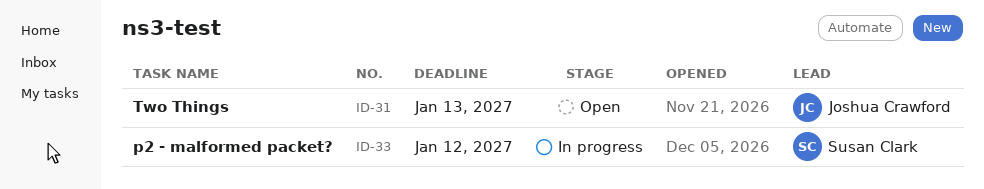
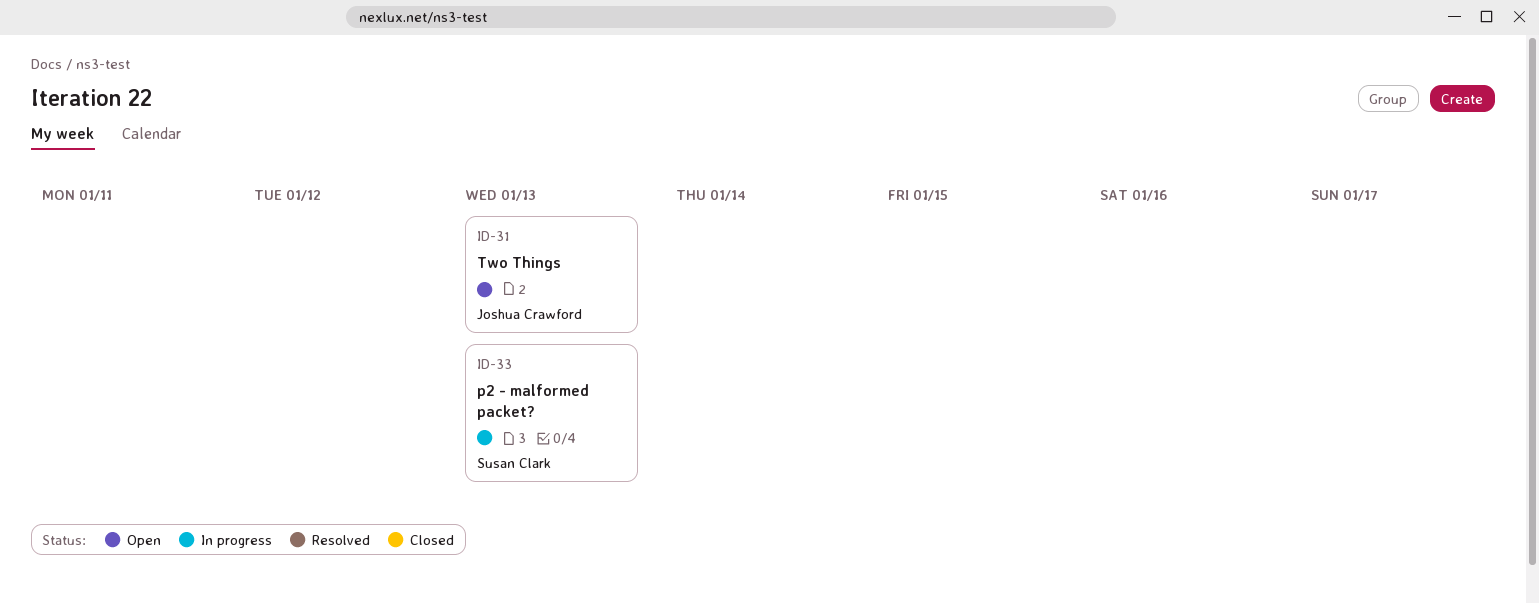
ID-33, due: Jan 12 -> Jan 13

